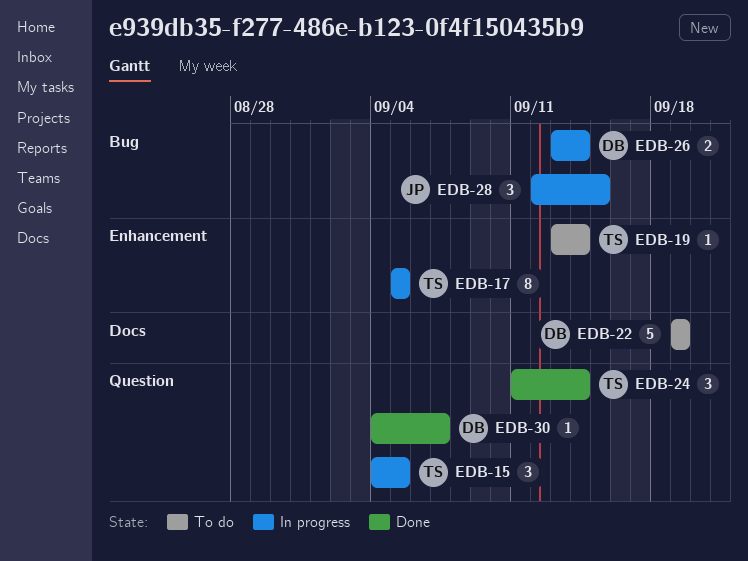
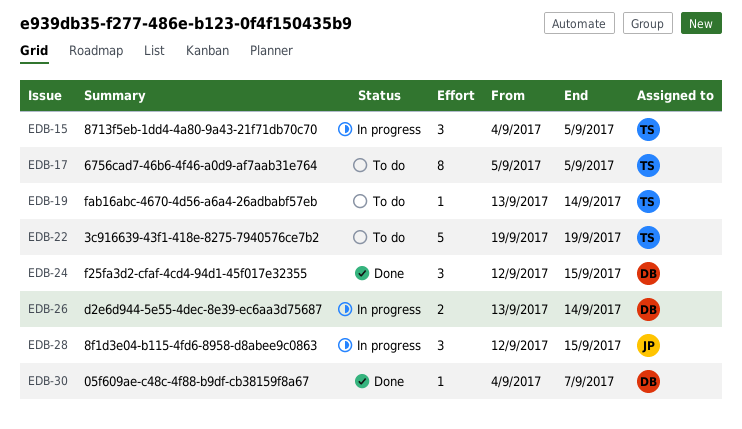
EDB-17, status: In progress -> To do
EDB-22, owner: DB -> TS
EDB-24, owner: TS -> DB
EDB-24, start: Sep 11 -> Sep 12
EDB-24, due: Sep 14 -> Sep 15

